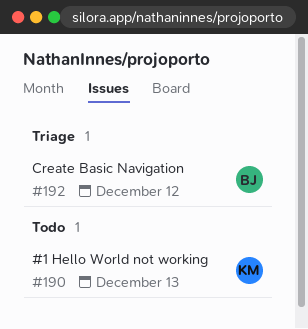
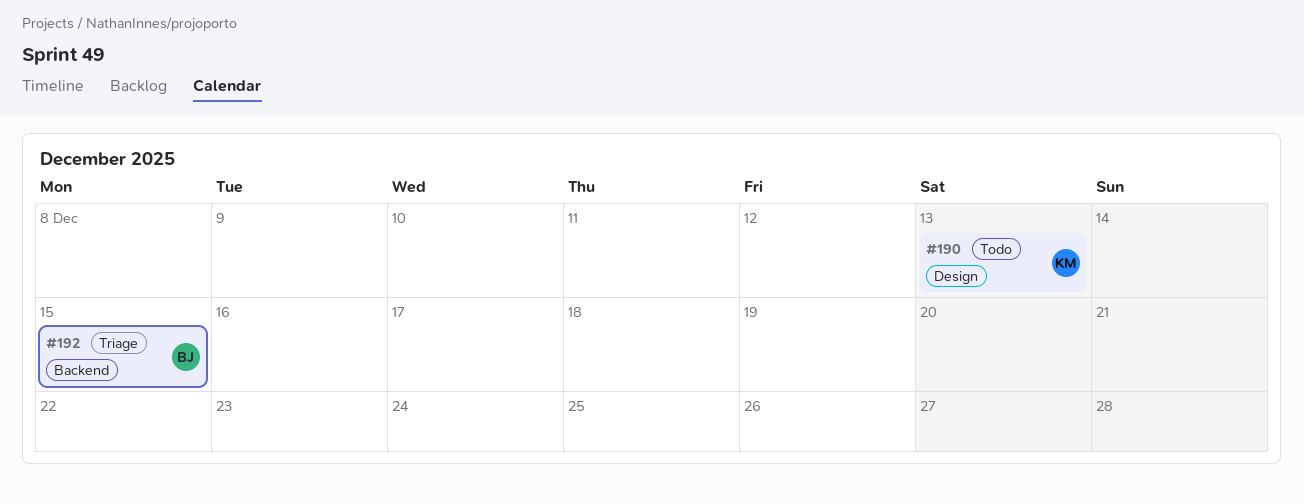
#192, due: Dec 12 -> Dec 15

